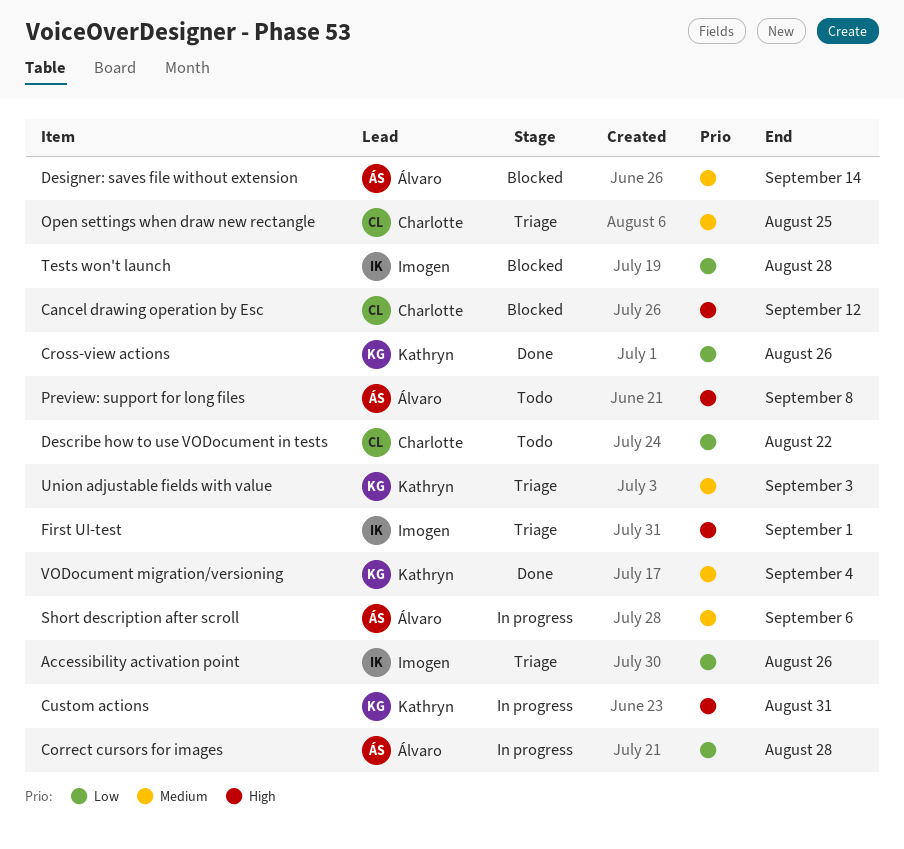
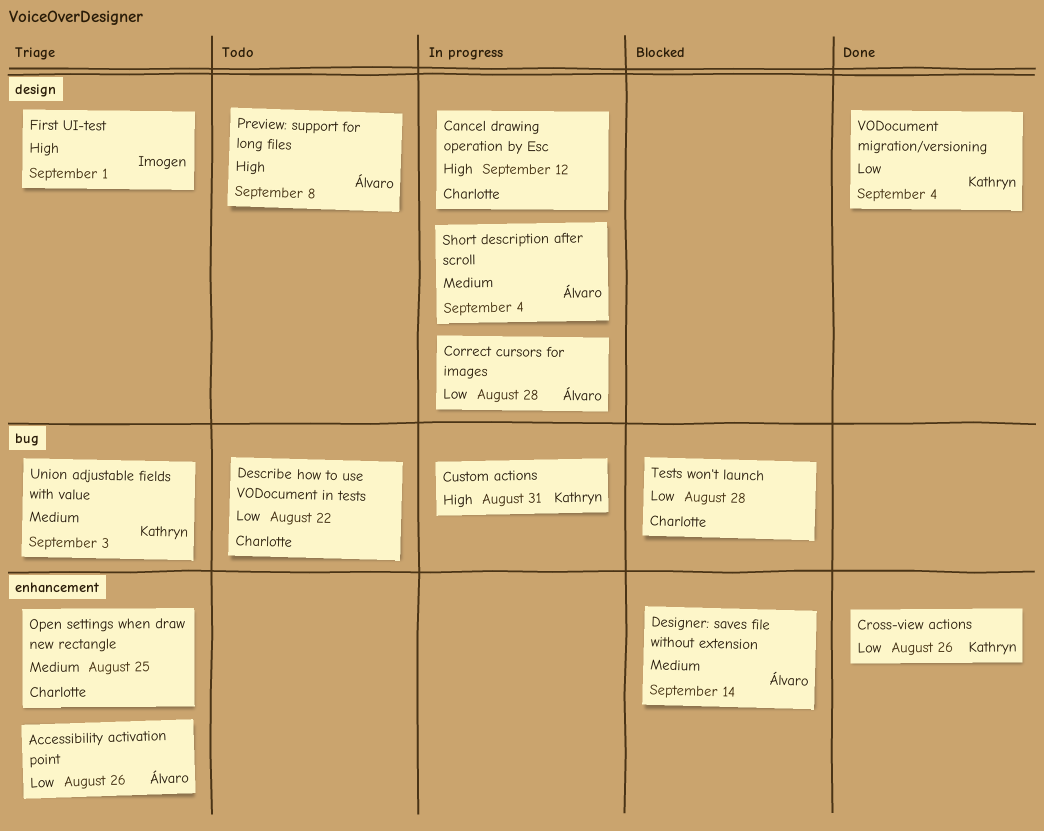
Accessibility activation point, owner: Imogen -> Álvaro
Cancel drawing operation by Esc, status: Blocked -> In progress
Short description after scroll, due: Sep 6 -> Sep 4
Tests won't launch, owner: Imogen -> Charlotte
VODocument migration/versioning, priority: Medium -> Low

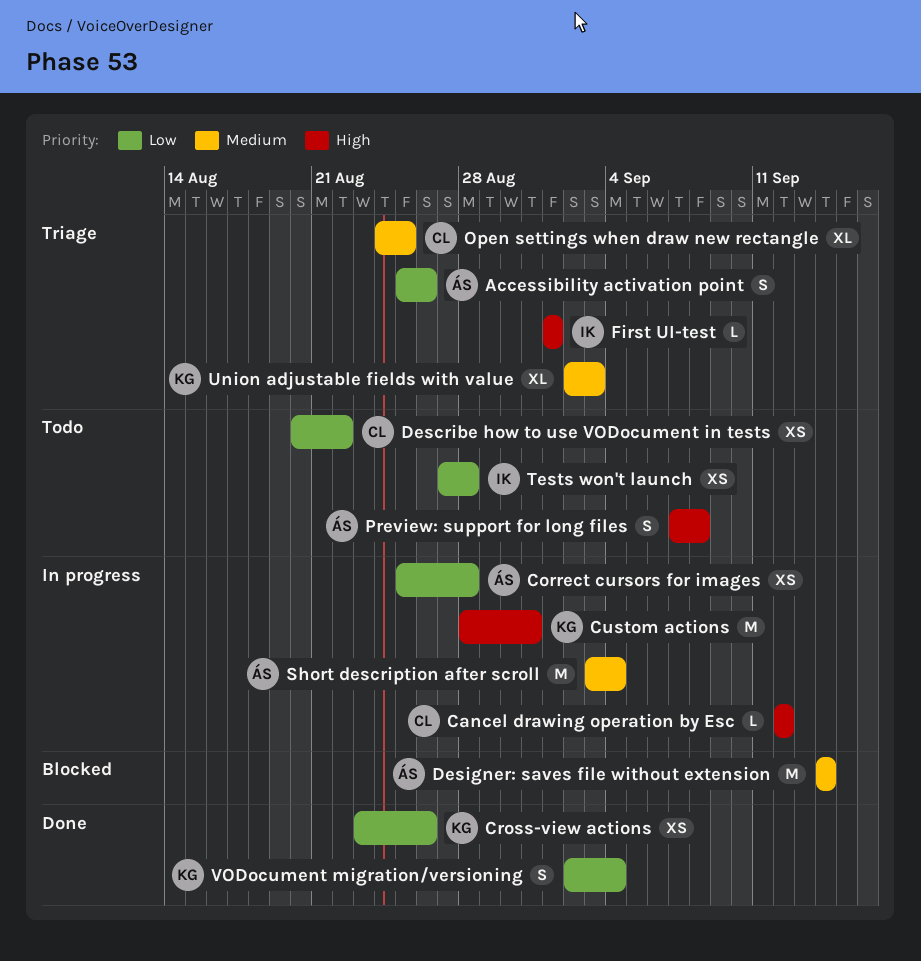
Tests won't launch, status: Blocked -> Todo
Tests won't launch, owner: Charlotte -> Imogen

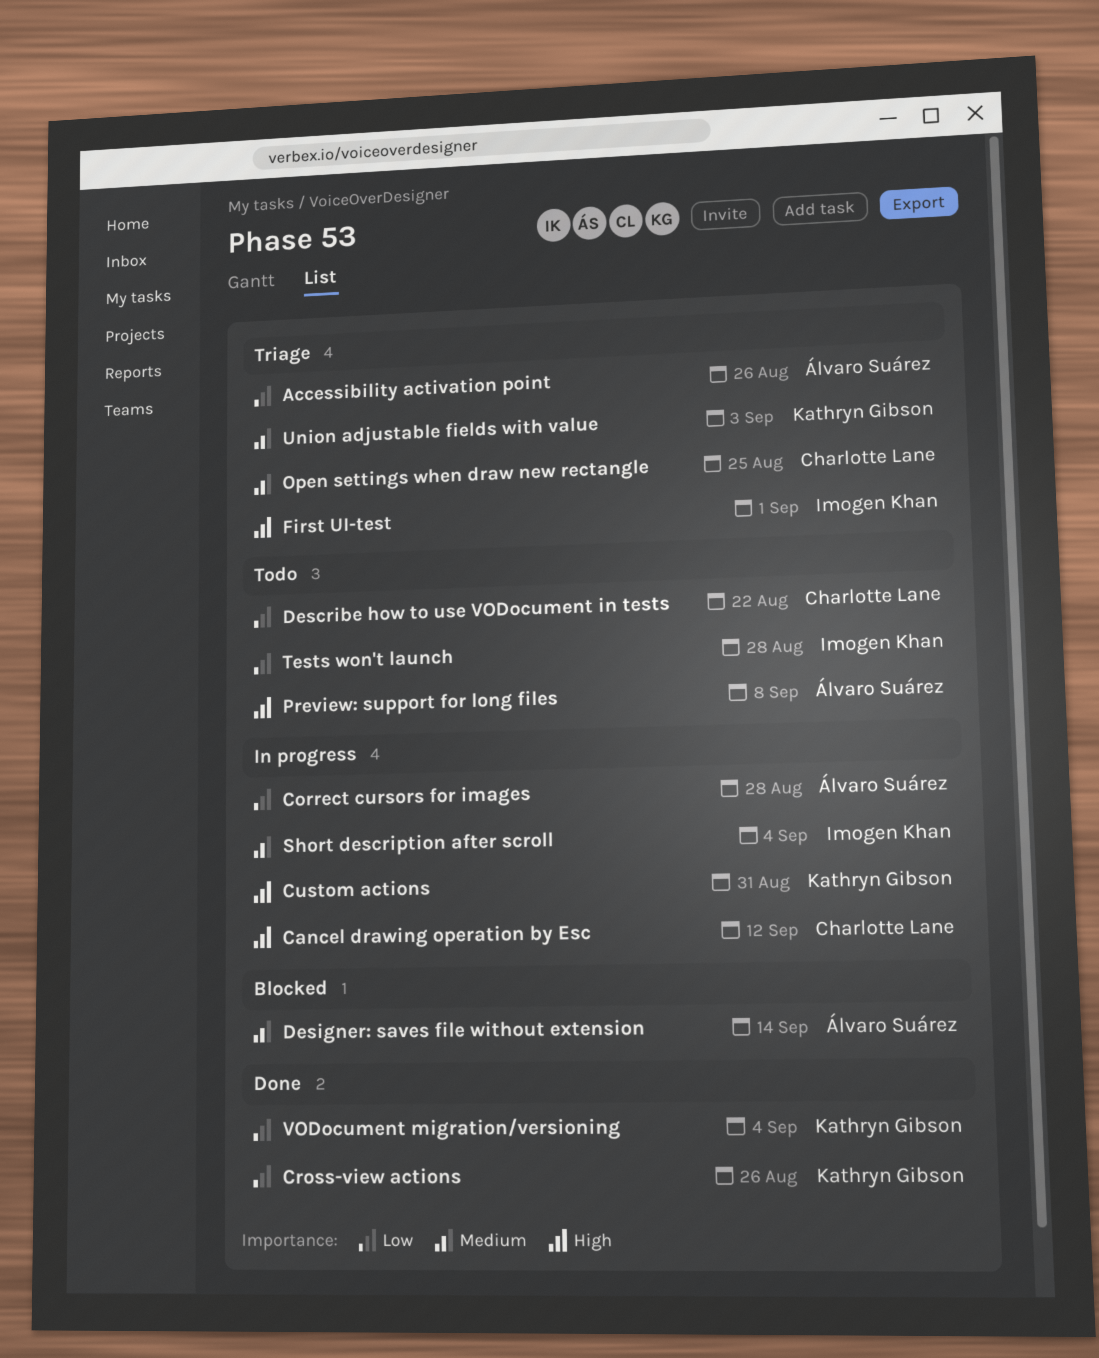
Short description after scroll, owner: Álvaro Suárez -> Imogen Khan

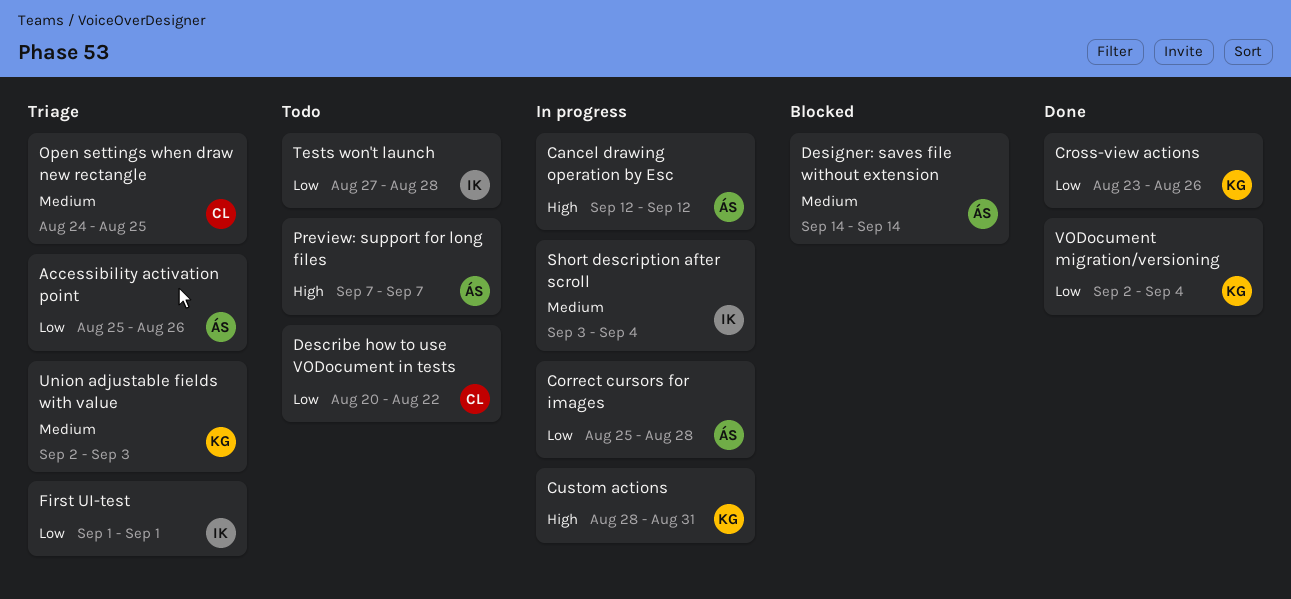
Cancel drawing operation by Esc, owner: Charlotte Lane -> Álvaro Suárez
First UI-test, priority: High -> Low
Preview: support for long files, due: Sep 8 -> Sep 7

